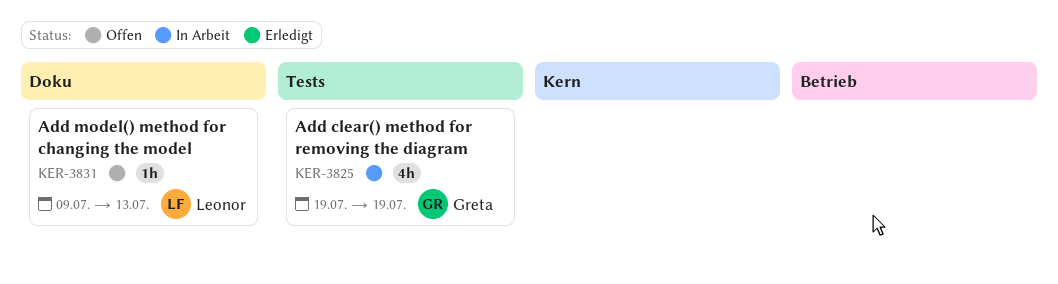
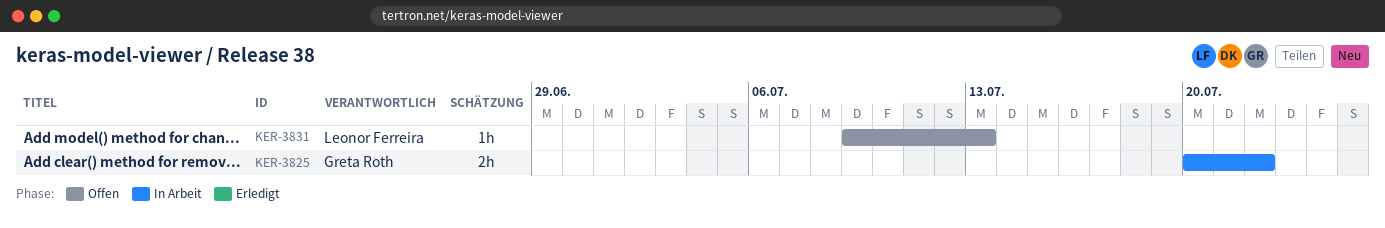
KER-3825, estimate: 4h -> 2h
KER-3825, start: Jul 19 -> Jul 20
KER-3825, due: Jul 19 -> Jul 22

